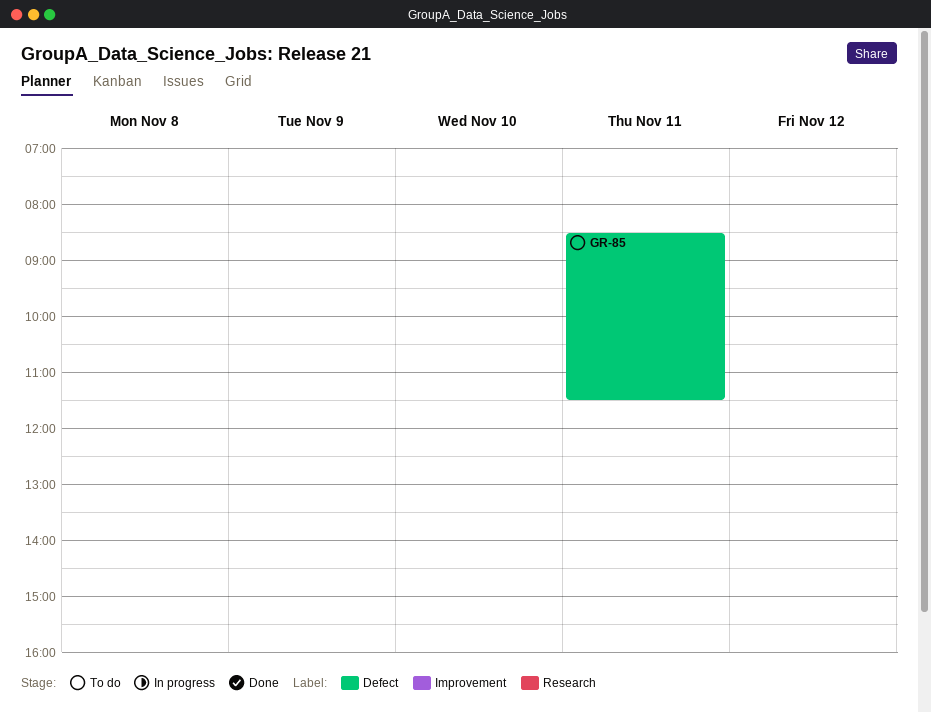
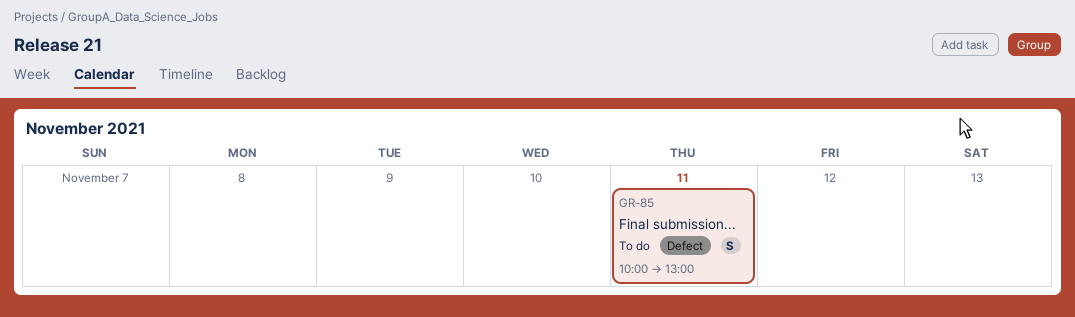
GR-85, begins: 08:30 -> 10:00
GR-85, ends: 11:30 -> 13:00

